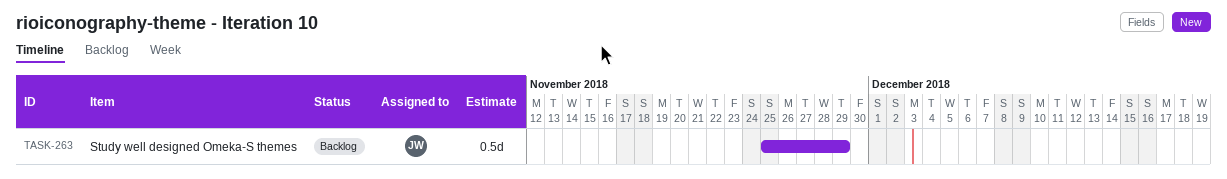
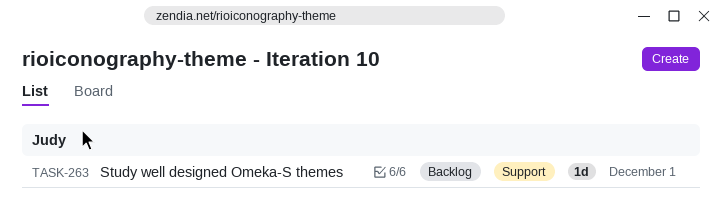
TASK-263, estimate: 0.5d -> 1d
TASK-263, due: Nov 29 -> Dec 1

